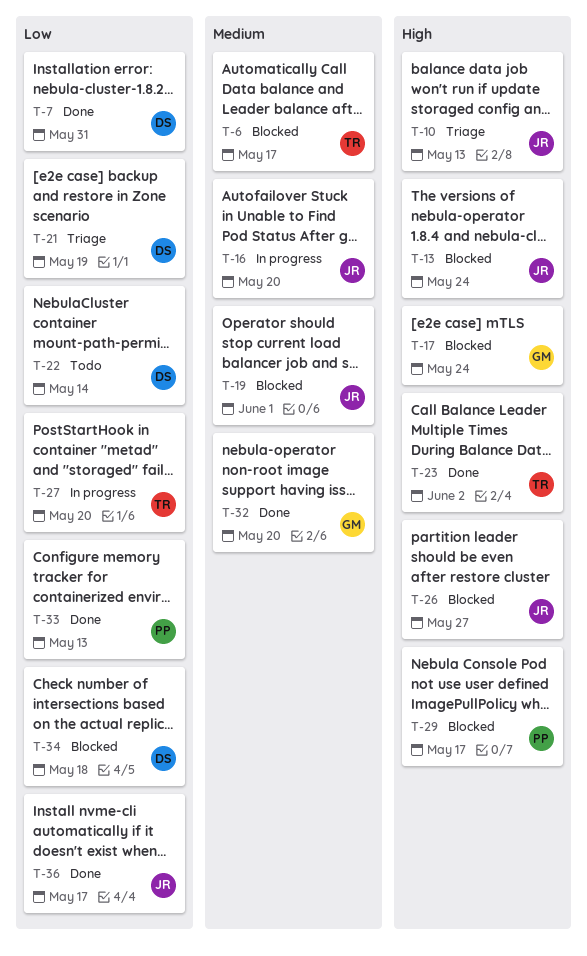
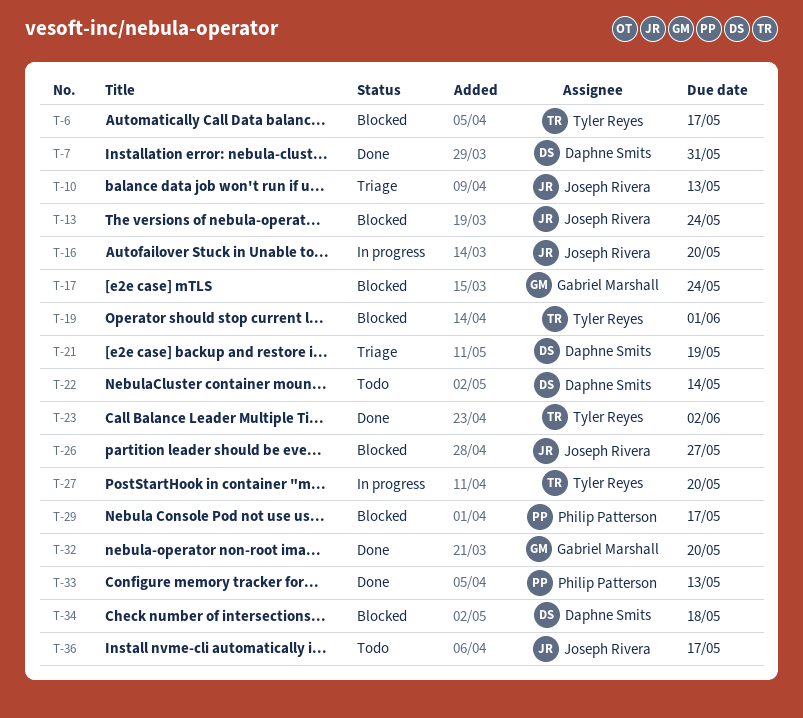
T-19, owner: Joseph Rivera -> Tyler Reyes
T-36, status: Done -> Todo

